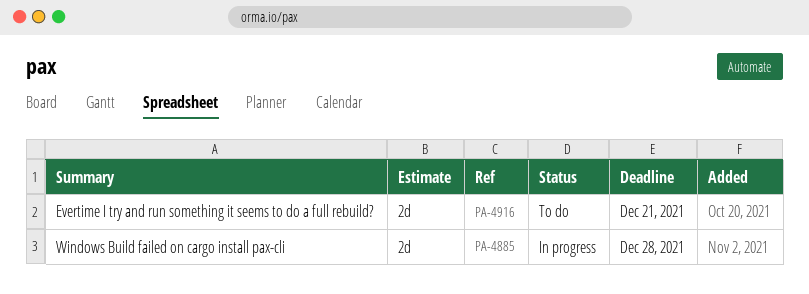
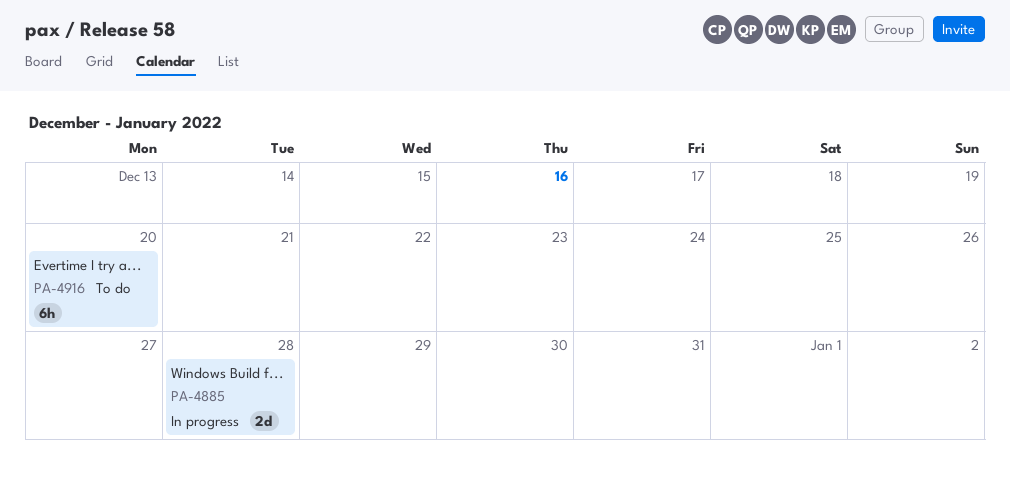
PA-4916, estimate: 2d -> 6h
PA-4916, due: Dec 21 -> Dec 20

